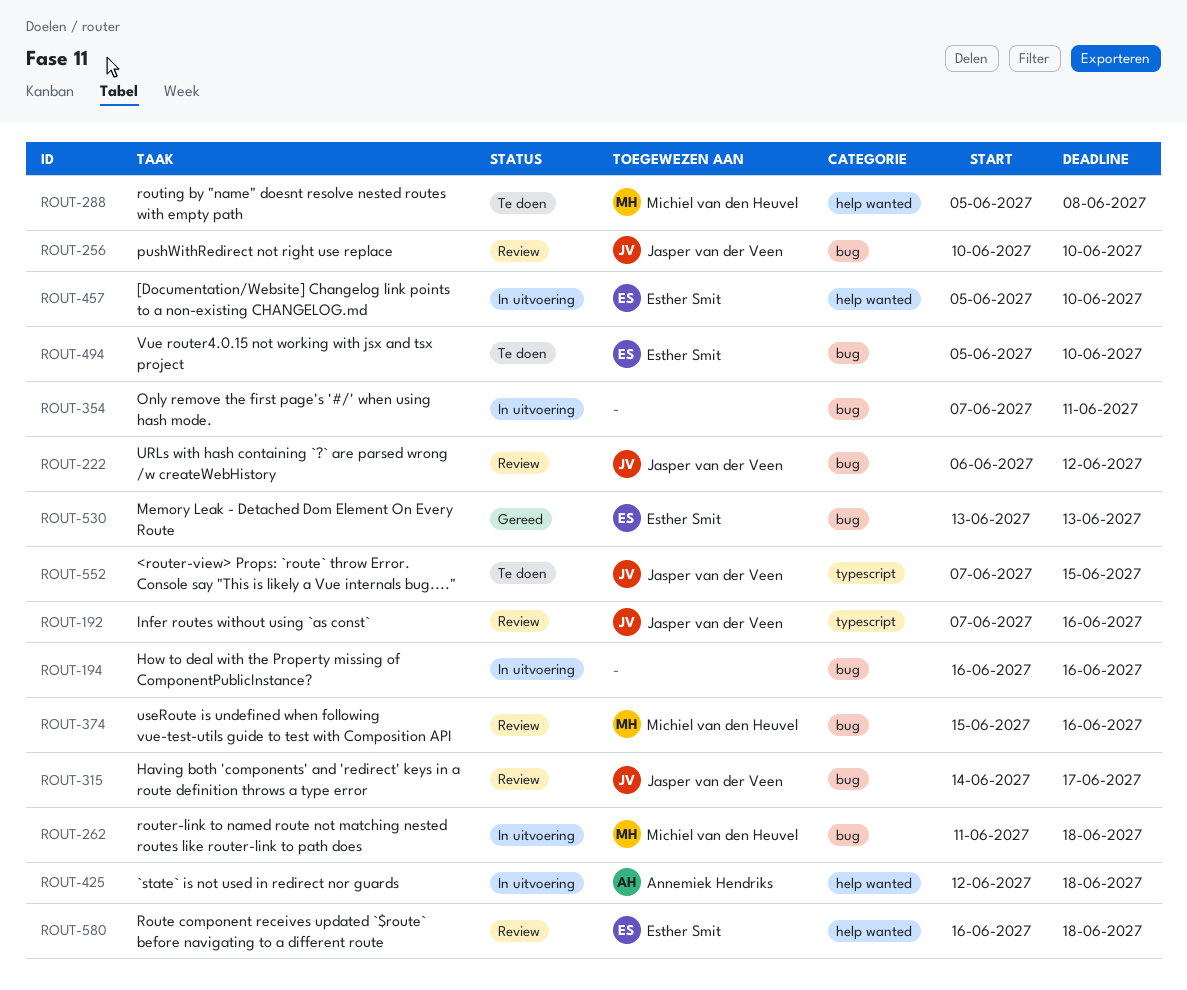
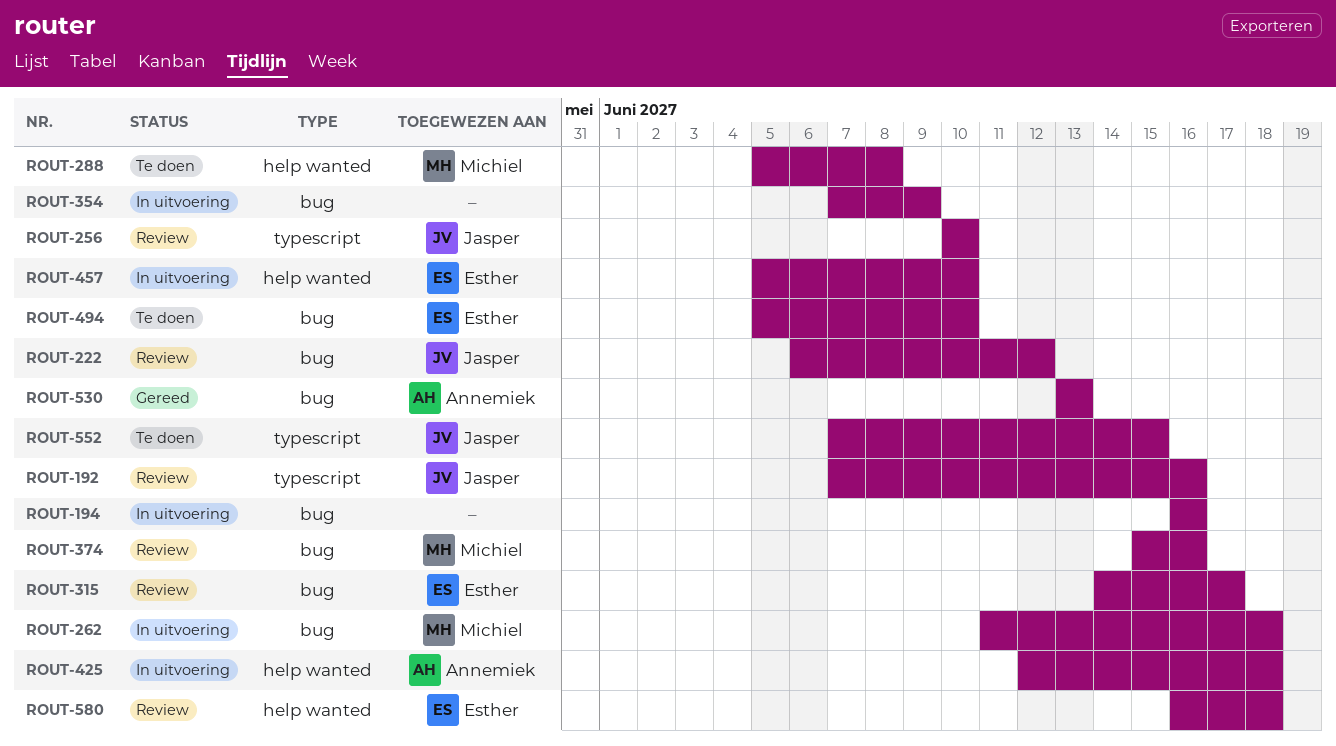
ROUT-256, label: bug -> typescript
ROUT-315, owner: Jasper van der Veen -> Esther Smit
ROUT-354, due: Jun 11 -> Jun 9
ROUT-530, owner: Esther Smit -> Annemiek Hendriks

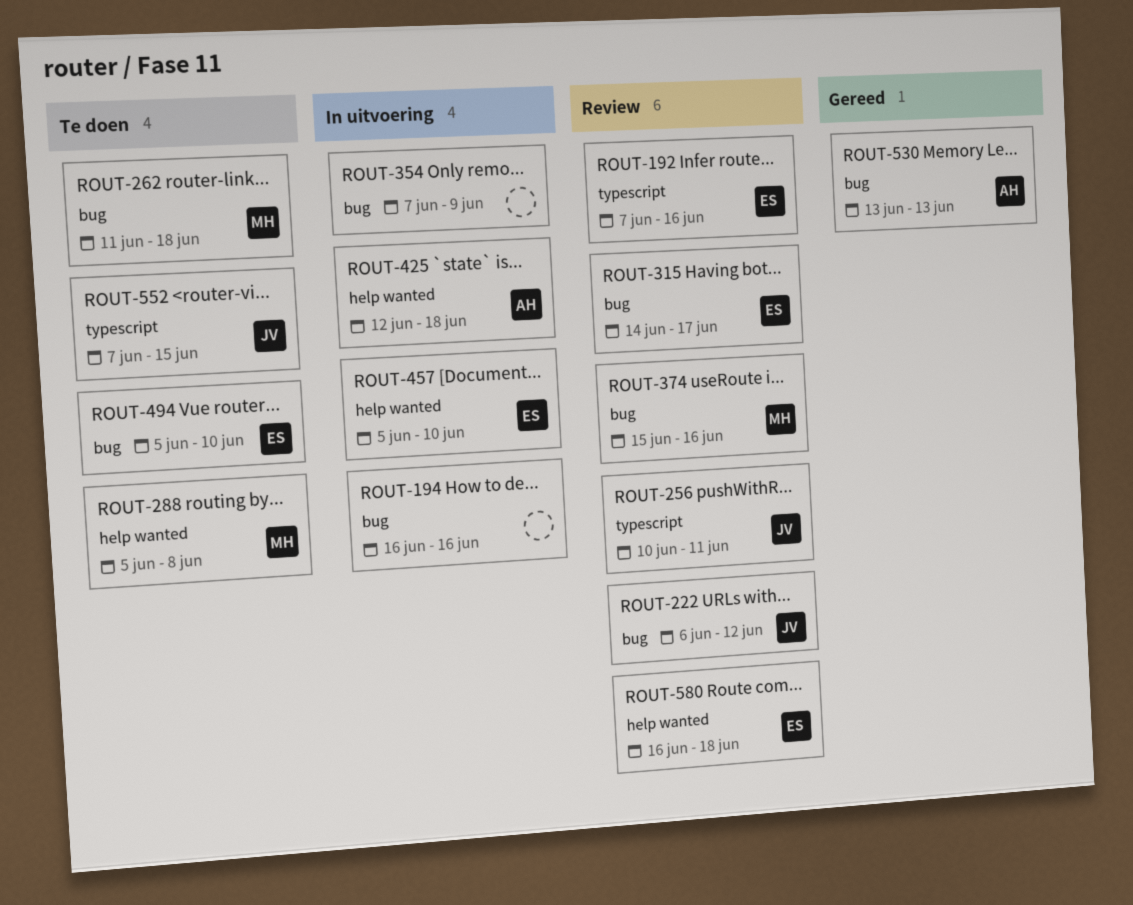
ROUT-192, owner: Jasper -> Esther
ROUT-256, due: Jun 10 -> Jun 11
ROUT-262, status: In uitvoering -> Te doen

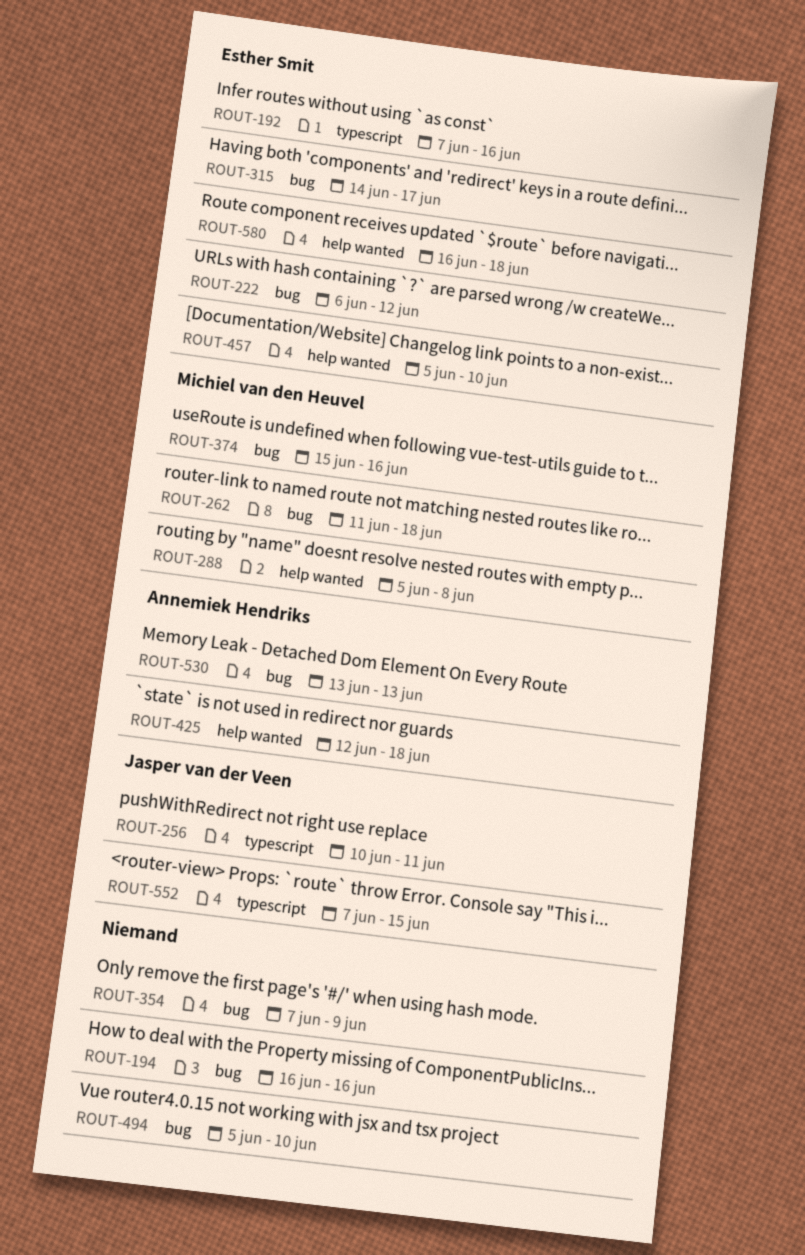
ROUT-222, owner: Jasper van der Veen -> Esther Smit
ROUT-494, owner: Esther Smit -> none

